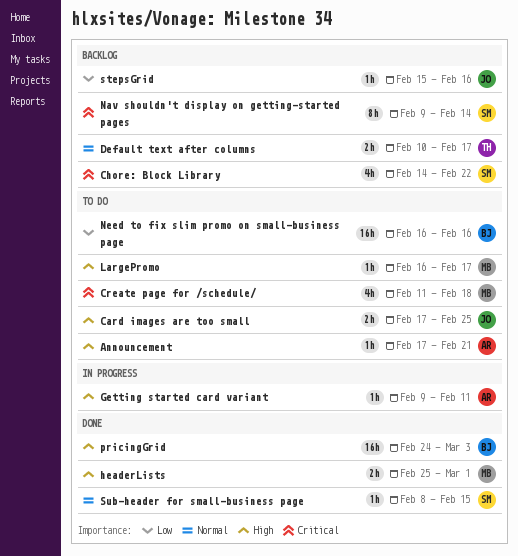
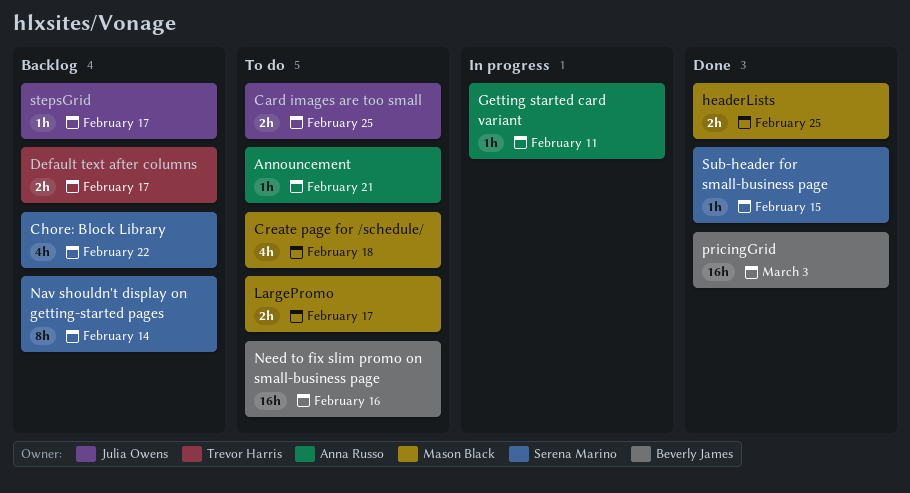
headerLists, due: Mar 1 -> Feb 25
LargePromo, estimate: 1h -> 2h
stepsGrid, due: Feb 16 -> Feb 17

